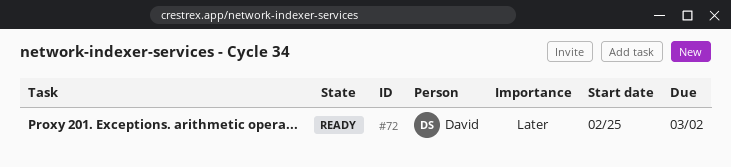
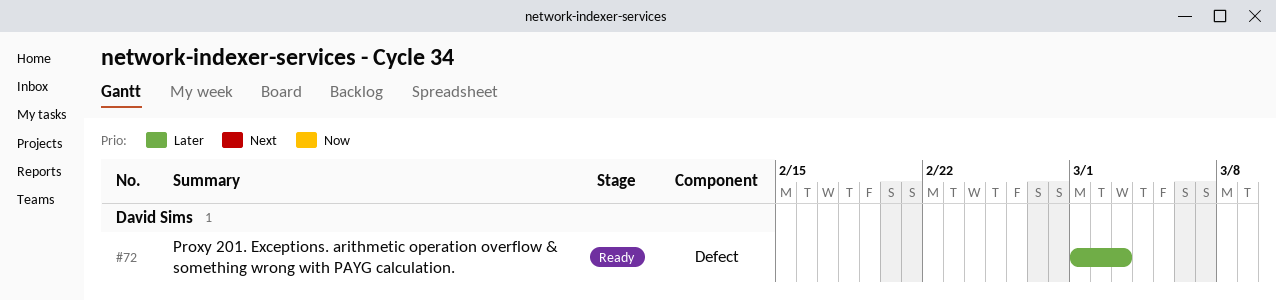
#72, start: Feb 25 -> Mar 1
#72, due: Mar 2 -> Mar 3

